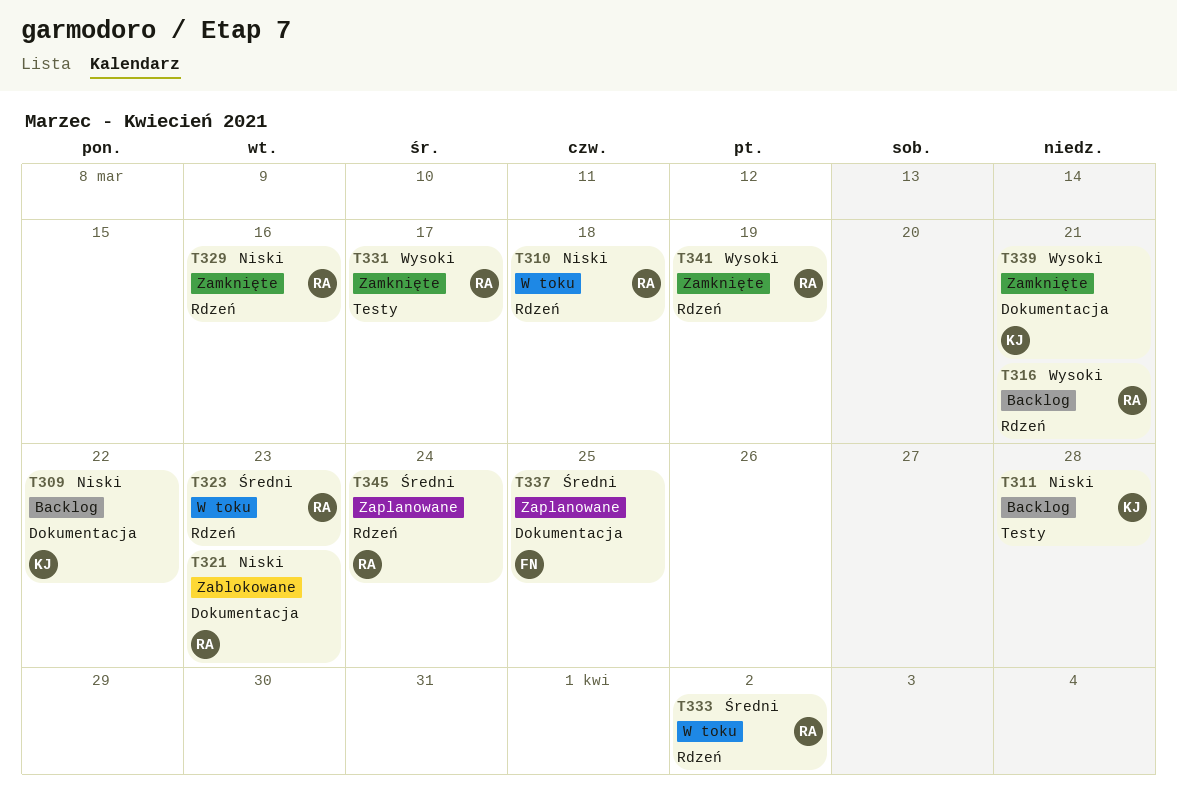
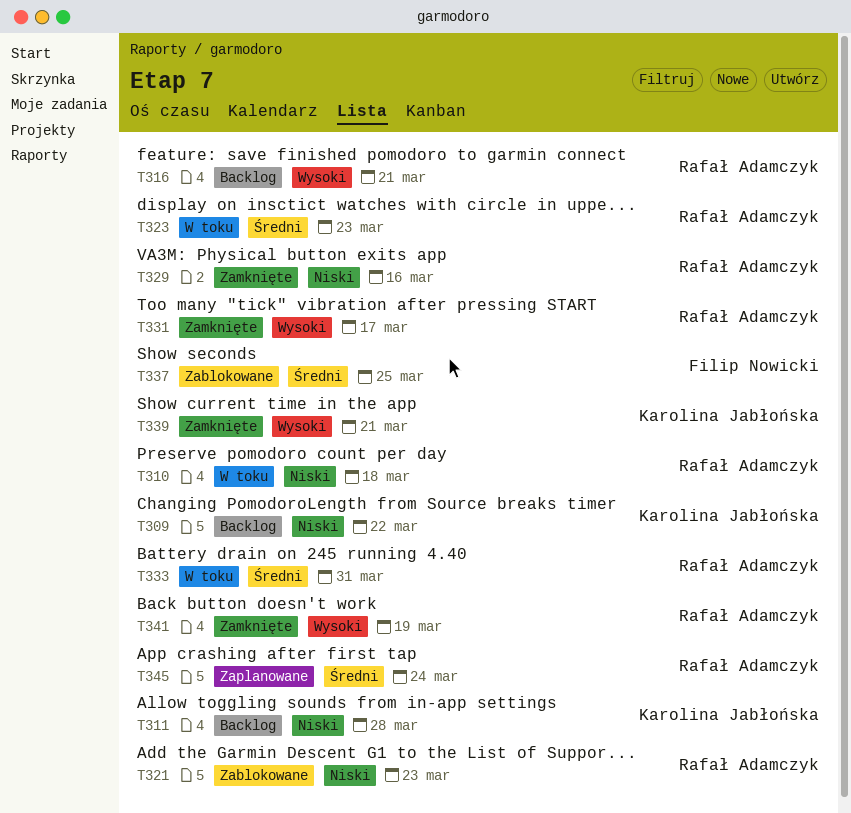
T333, due: Apr 2 -> Mar 31
T337, status: Zaplanowane -> Zablokowane

